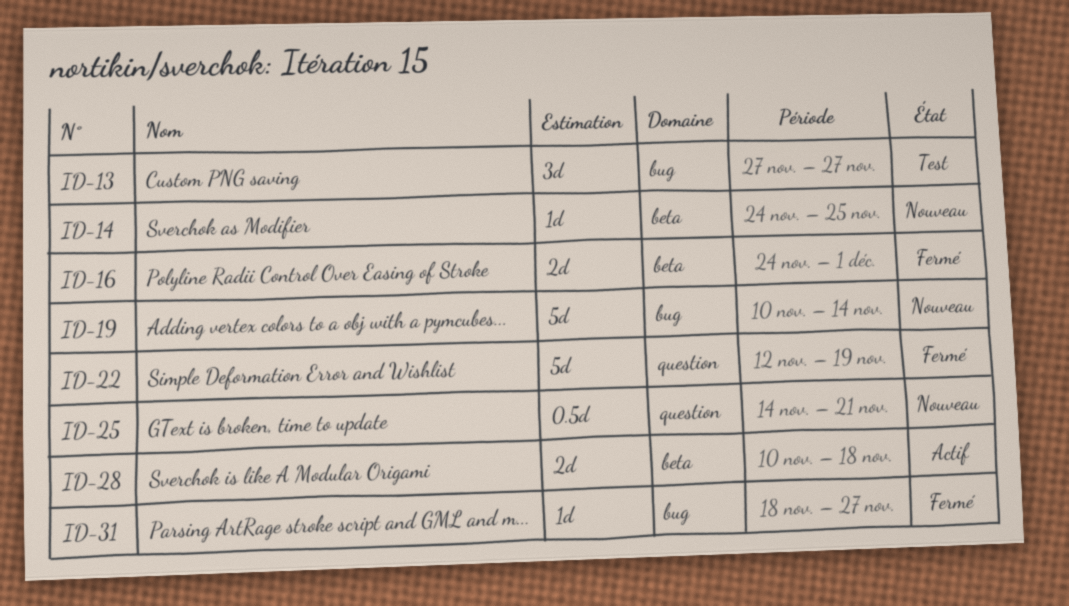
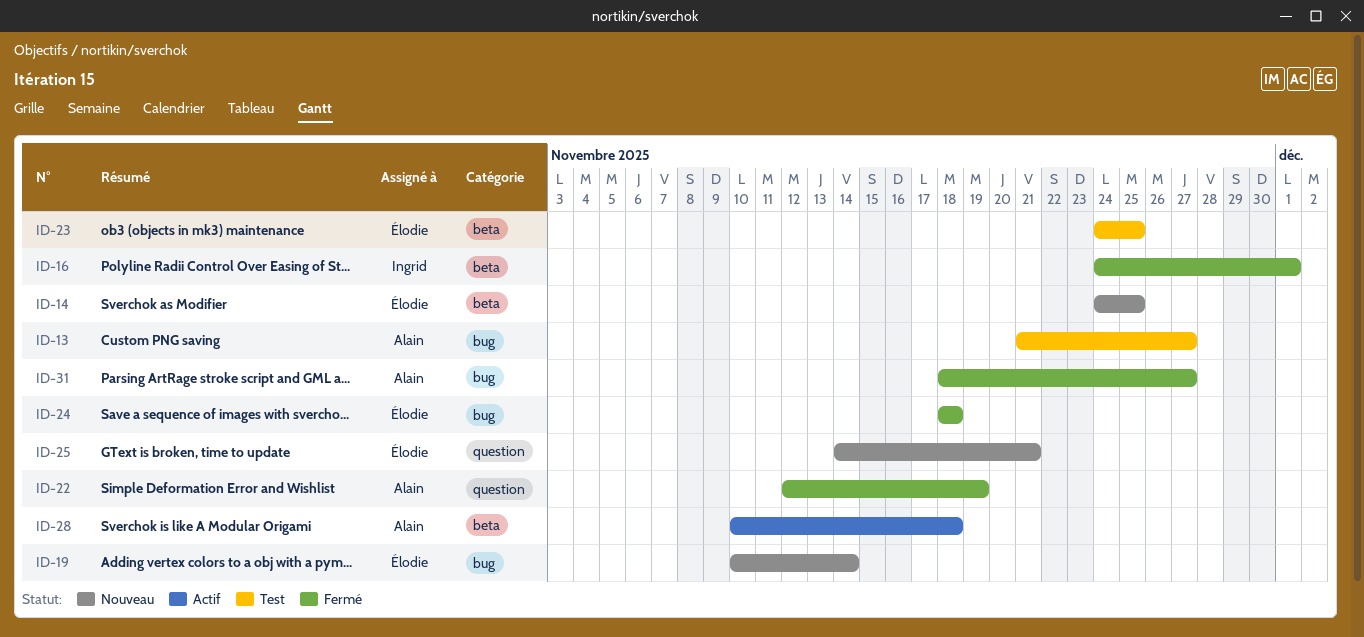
ID-13, start: Nov 27 -> Nov 21
ID-23: none -> present
ID-24: none -> present

